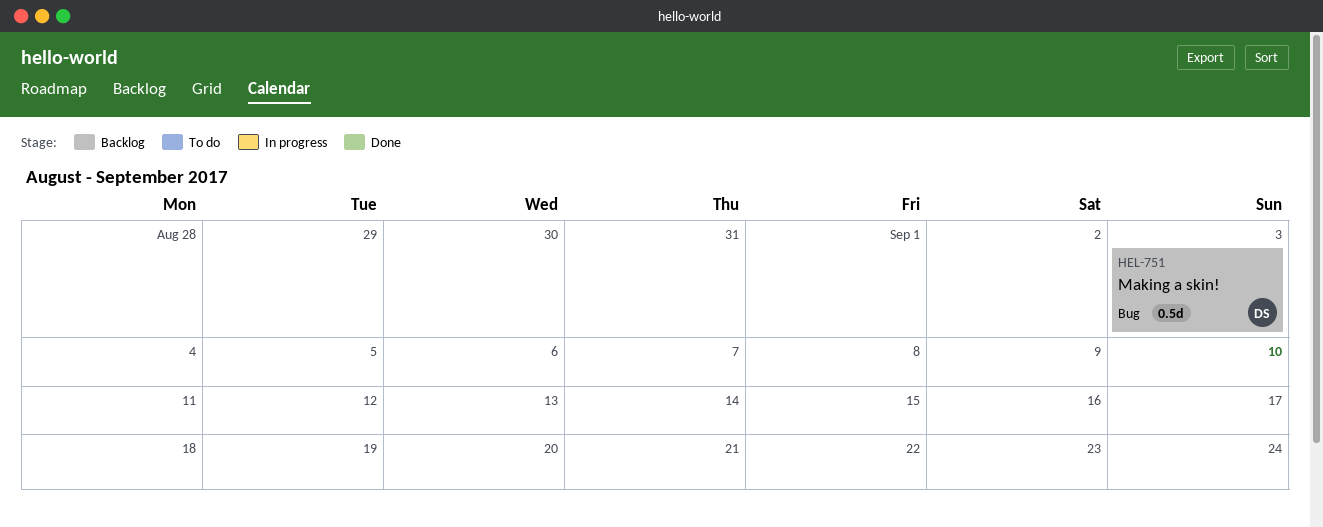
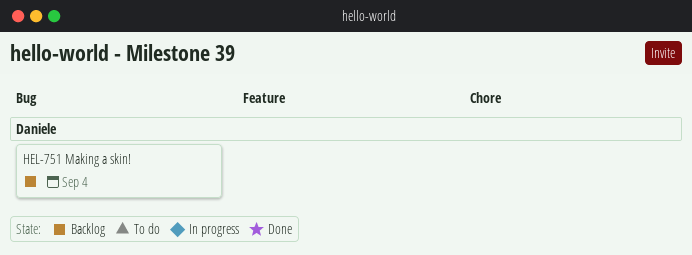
HEL-751, due: Sep 3 -> Sep 4

